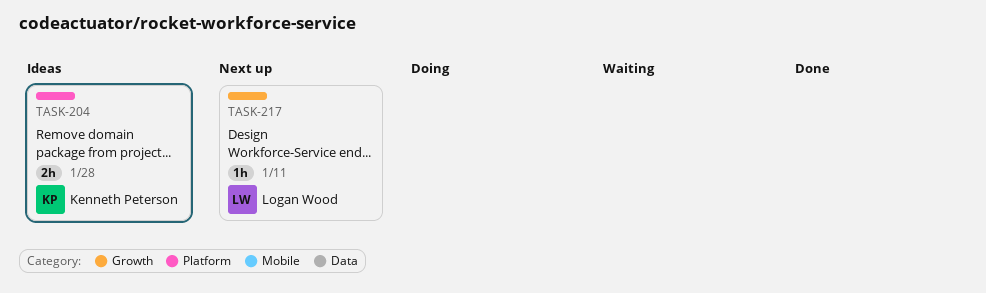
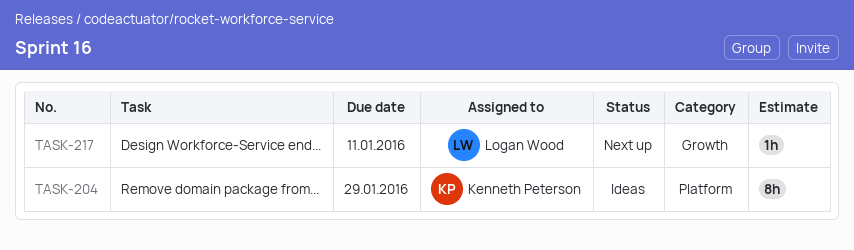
TASK-204, estimate: 2h -> 8h
TASK-204, due: Jan 28 -> Jan 29

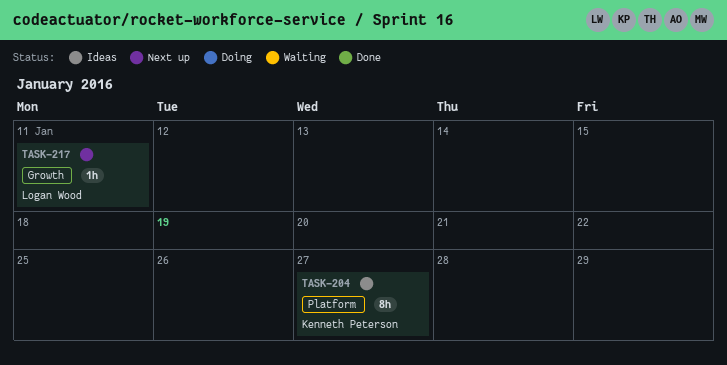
TASK-204, due: Jan 29 -> Jan 27

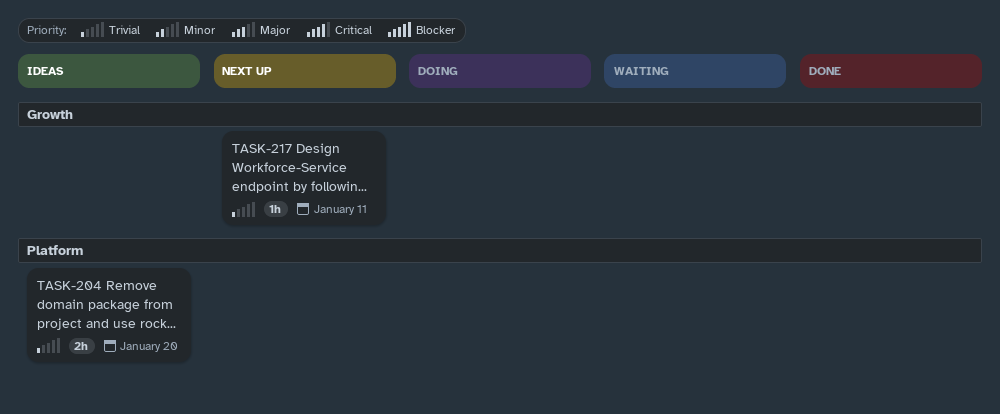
TASK-204, estimate: 8h -> 2h
TASK-204, due: Jan 27 -> Jan 20

